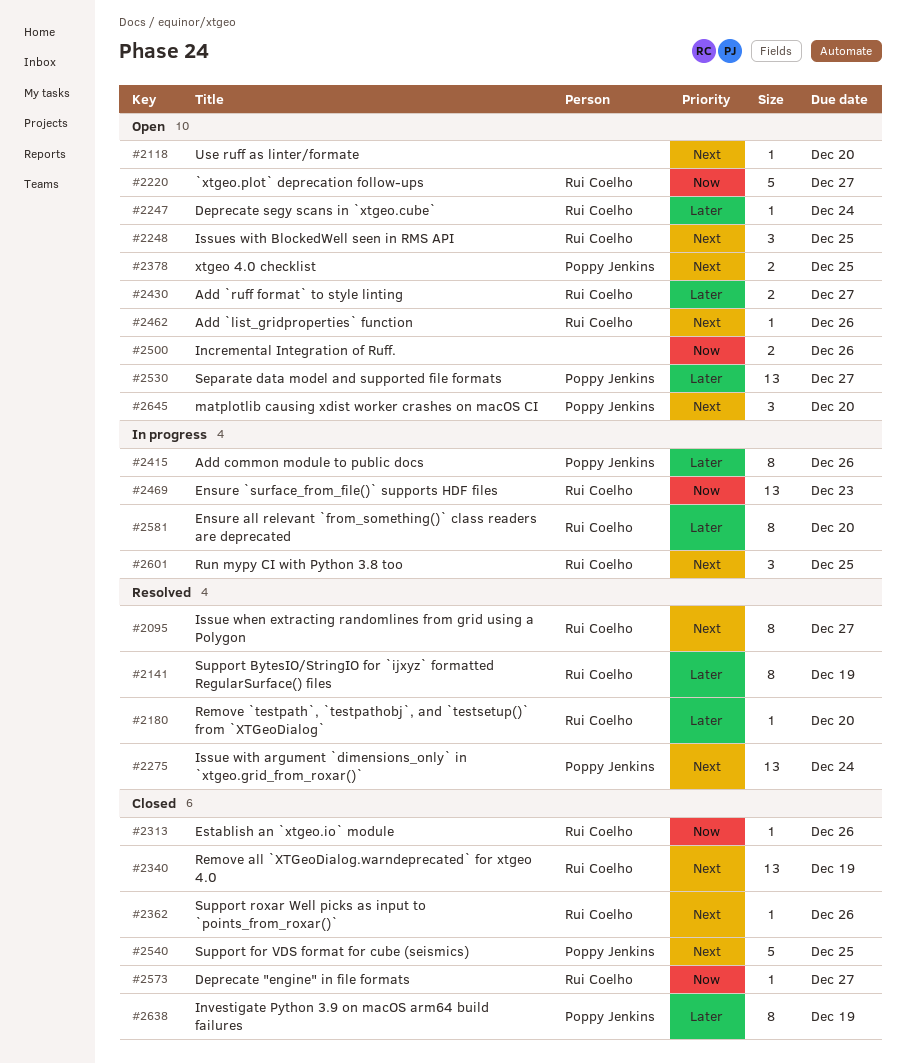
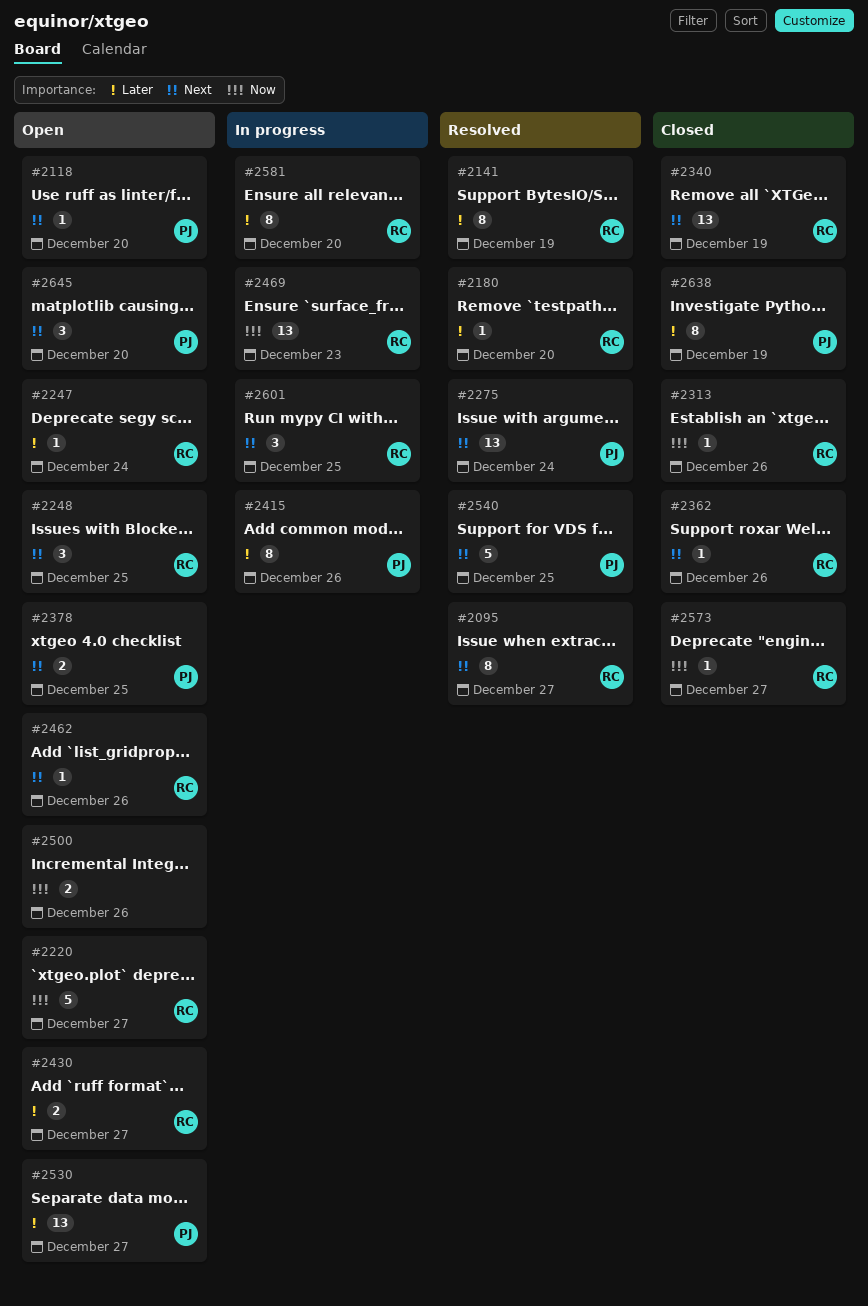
#2118, owner: none -> Poppy Jenkins
#2540, status: Closed -> Resolved

